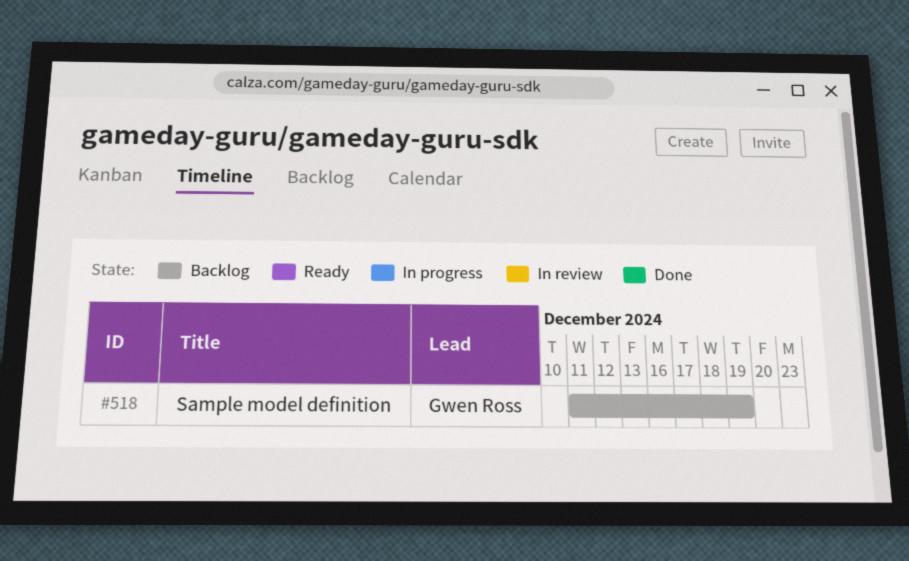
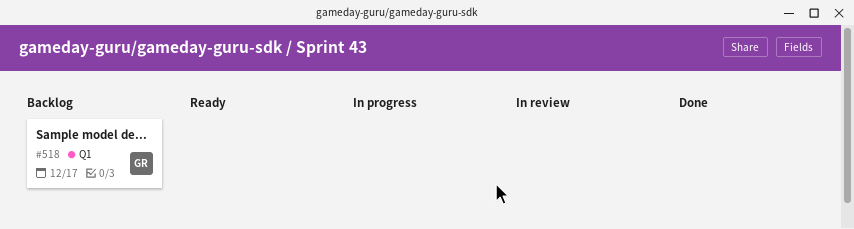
#518, due: Dec 19 -> Dec 17

